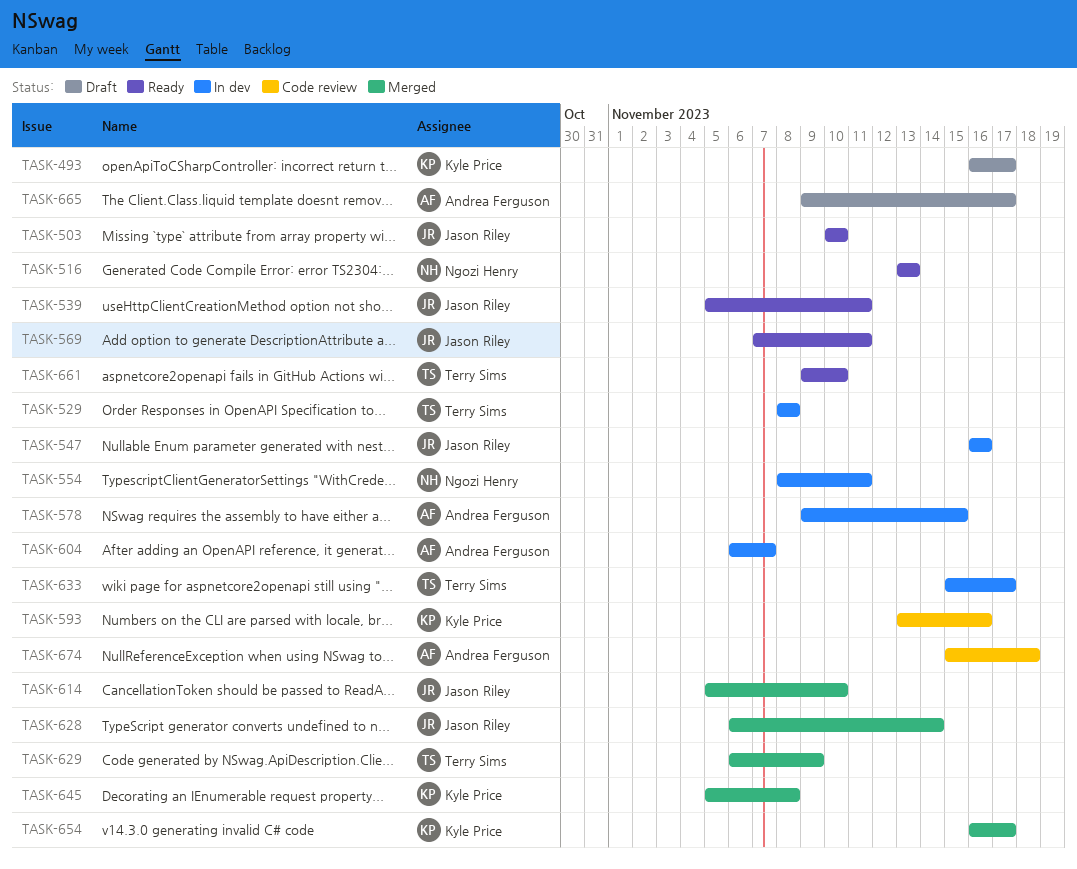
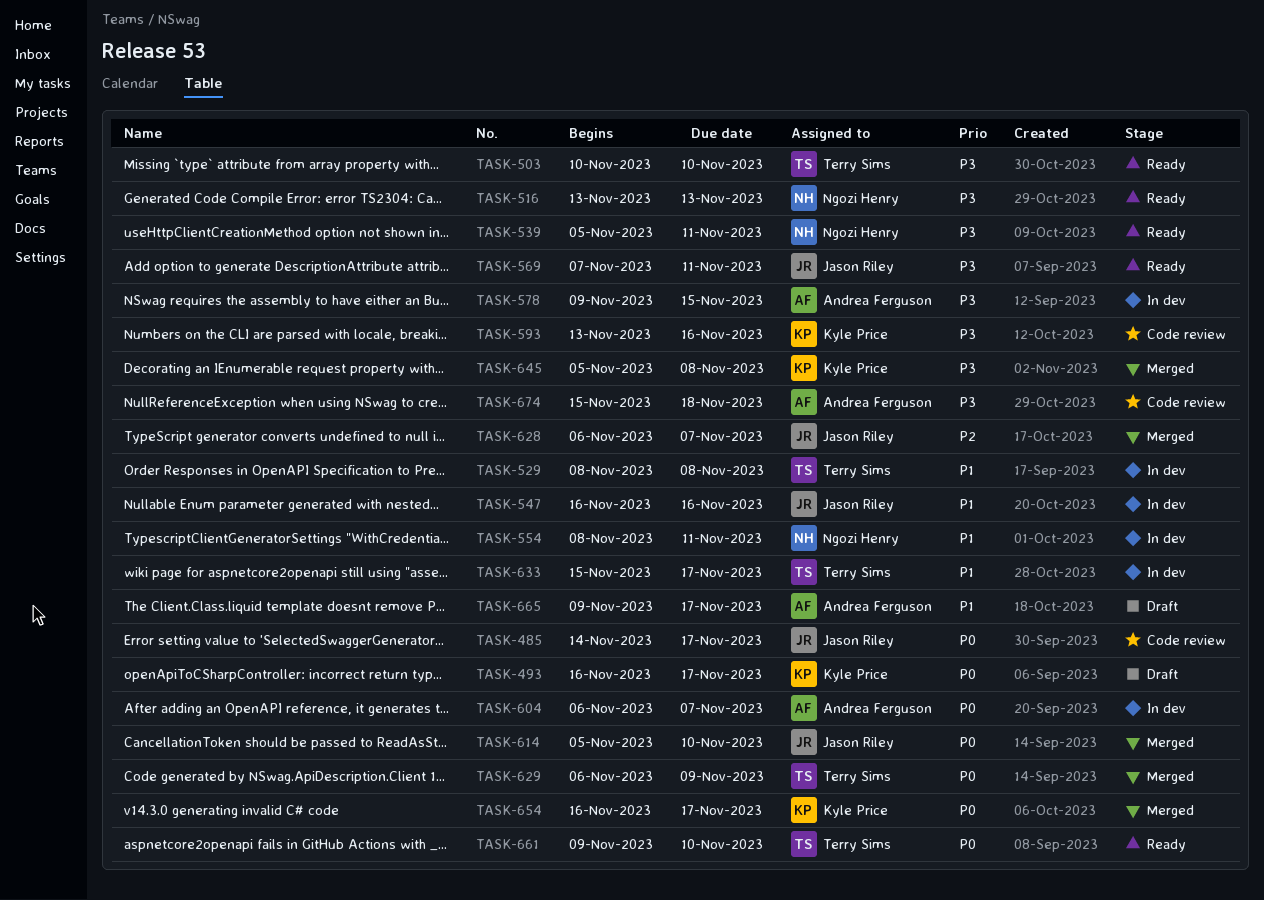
TASK-485: none -> present
TASK-503, owner: Jason Riley -> Terry Sims
TASK-539, owner: Jason Riley -> Ngozi Henry
TASK-628, due: Nov 14 -> Nov 7

